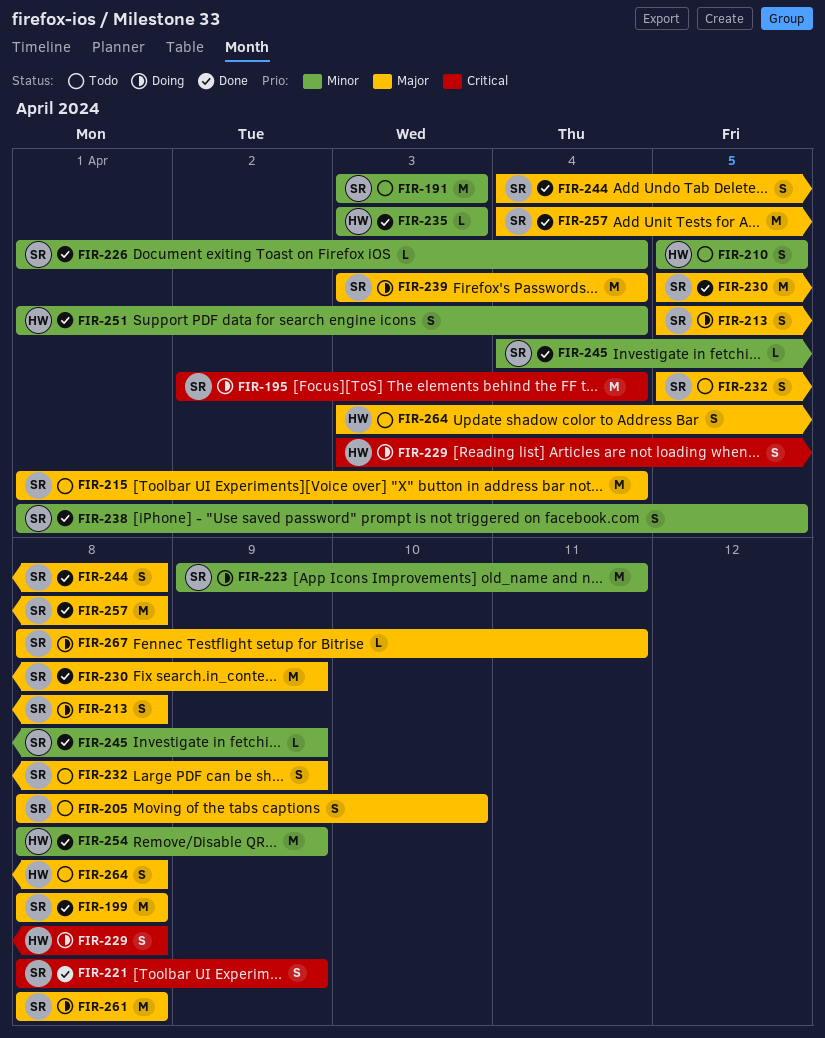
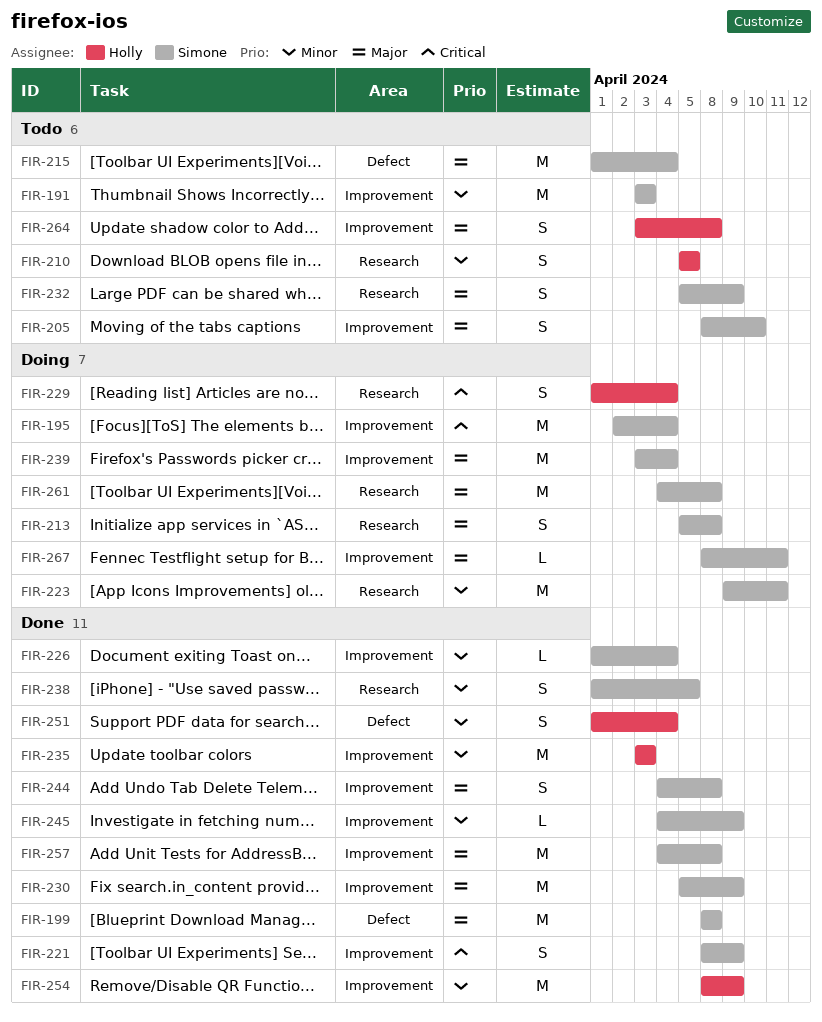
FIR-229, start: Apr 3 -> Apr 1
FIR-229, due: Apr 8 -> Apr 4
FIR-235, estimate: L -> M
FIR-261, start: Apr 8 -> Apr 4

